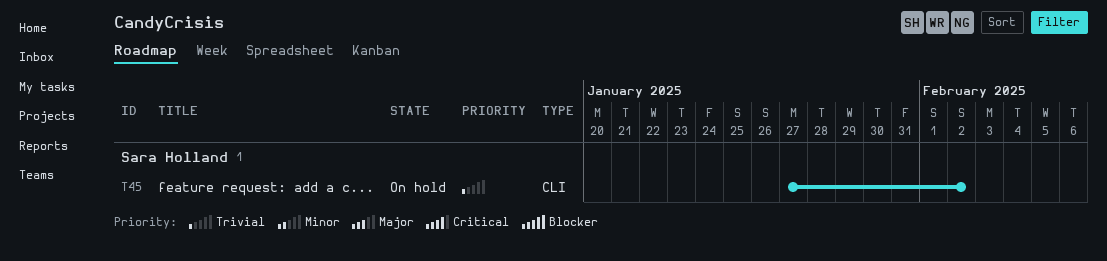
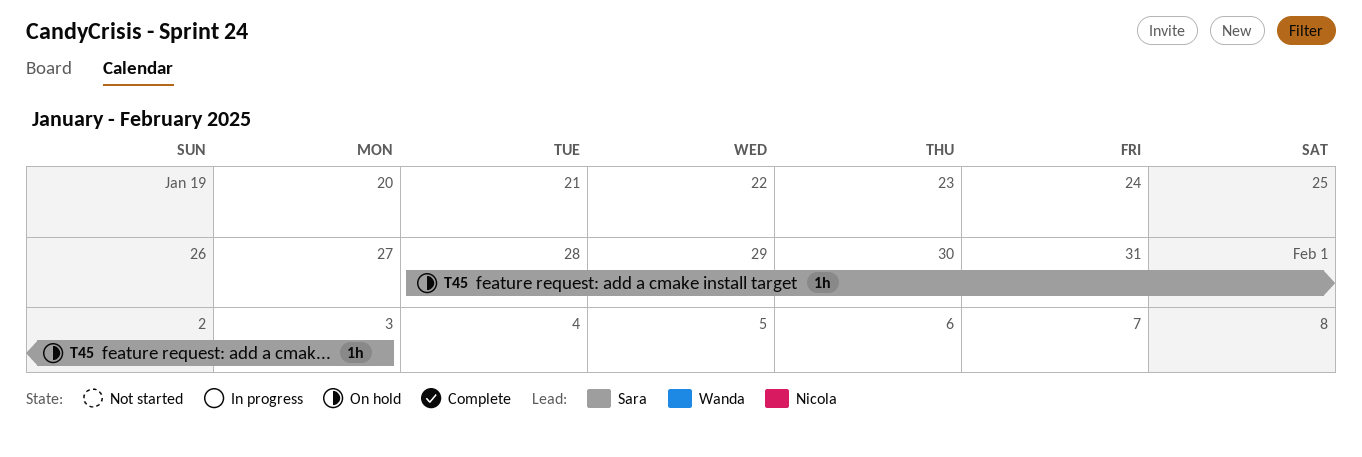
T45, start: Jan 27 -> Jan 28
T45, due: Feb 2 -> Feb 3

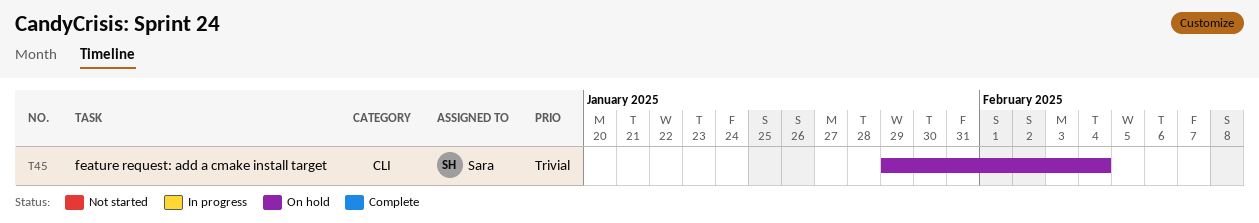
T45, start: Jan 28 -> Jan 29
T45, due: Feb 3 -> Feb 4

